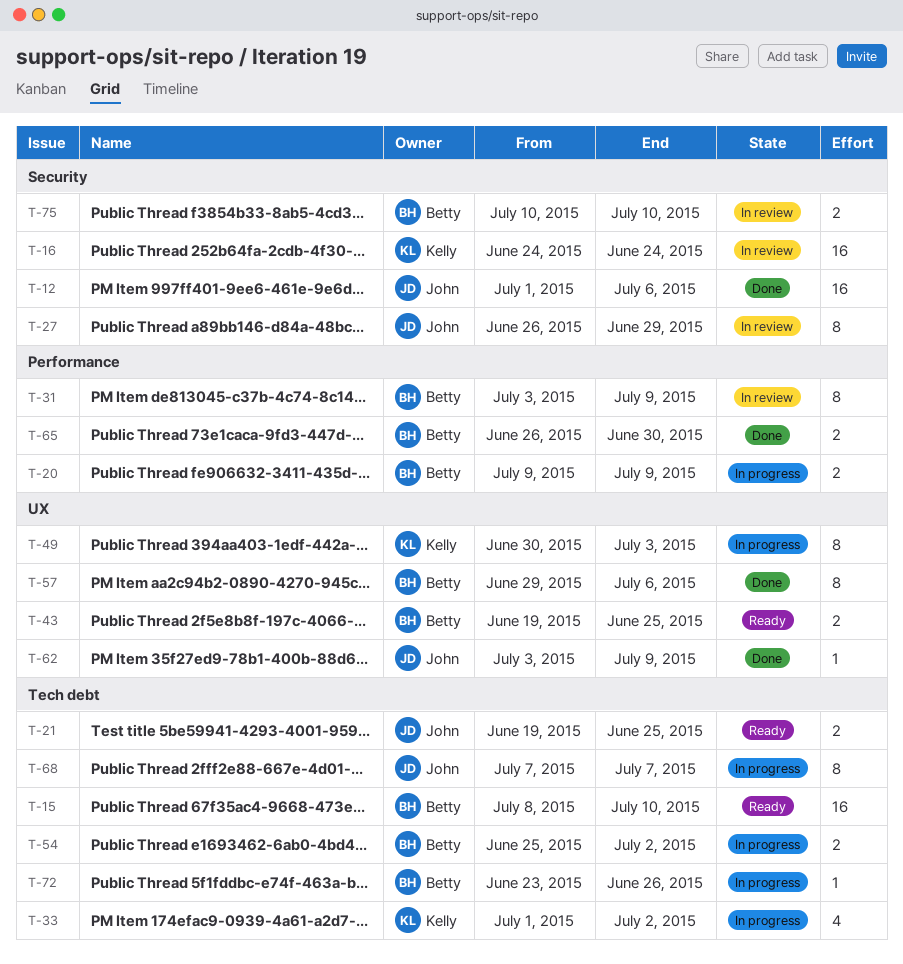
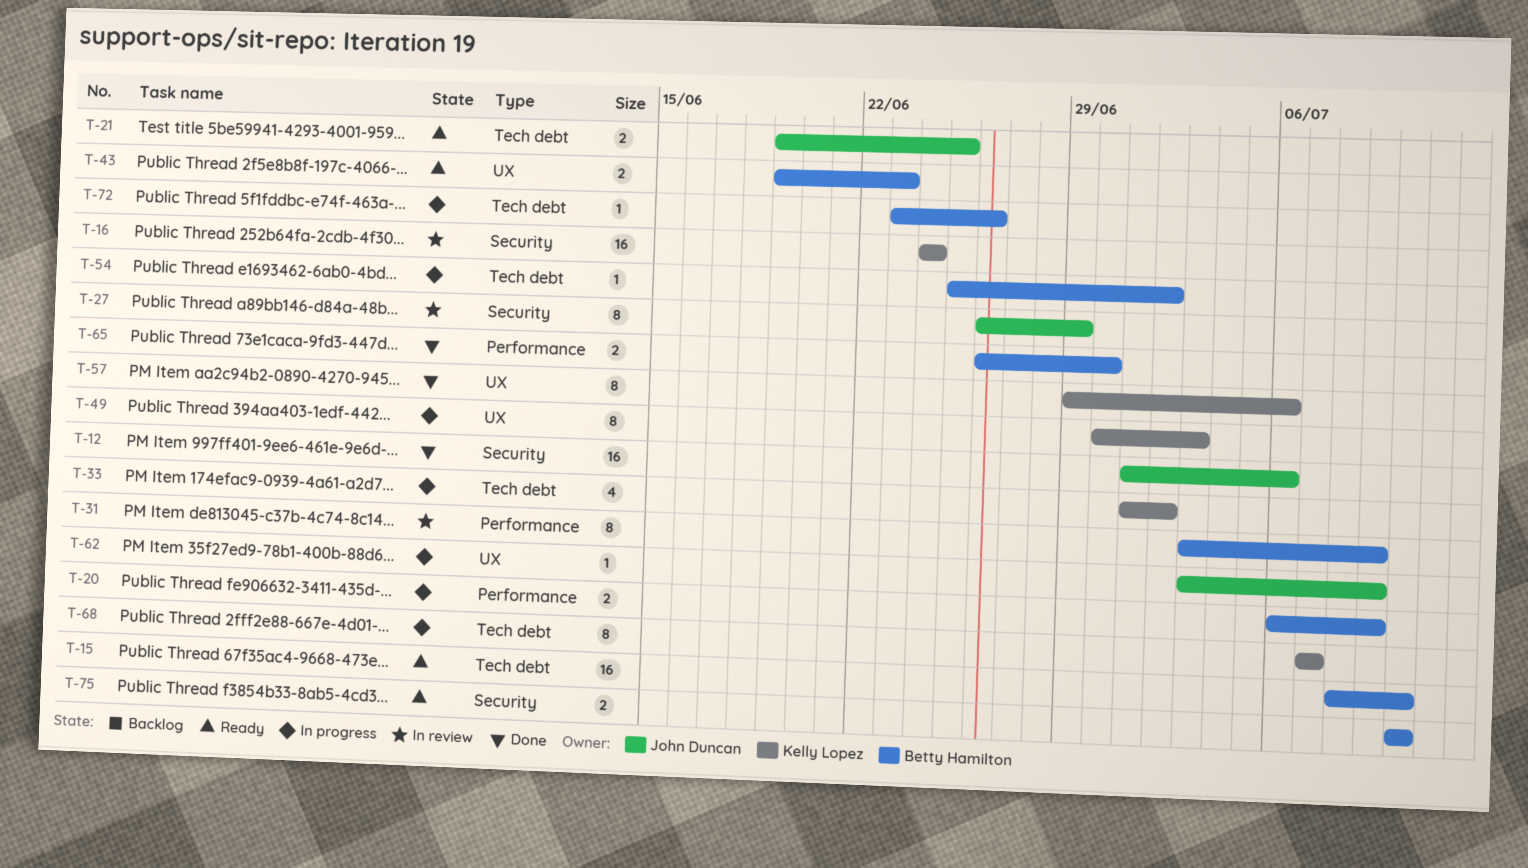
T-20, start: Jul 9 -> Jul 6
T-43, due: Jun 25 -> Jun 23
T-54, estimate: 2 -> 1
T-57, owner: Betty Hamilton -> Kelly Lopez
T-62, status: Done -> In progress
T-68, owner: John Duncan -> Kelly Lopez
T-75, status: In review -> Ready

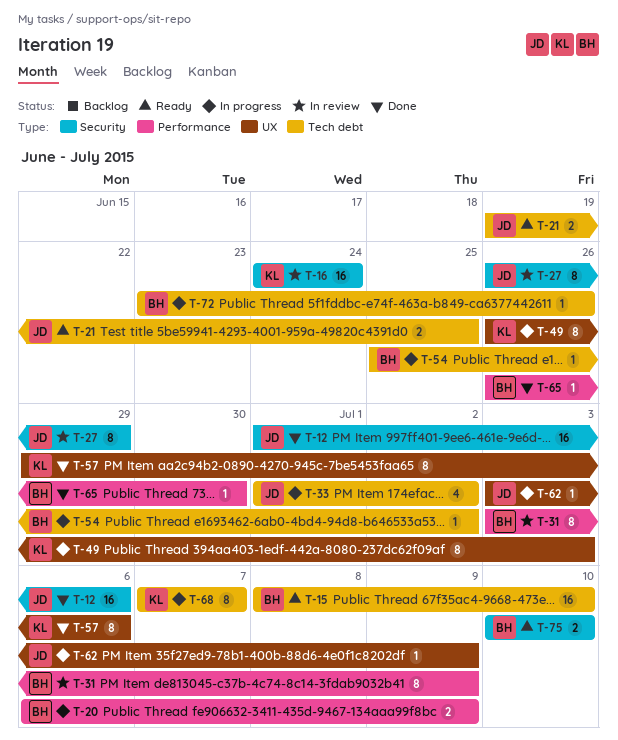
T-33, owner: Kelly Lopez -> John Duncan
T-43: present -> none
T-49, start: Jun 30 -> Jun 26
T-65, estimate: 2 -> 1

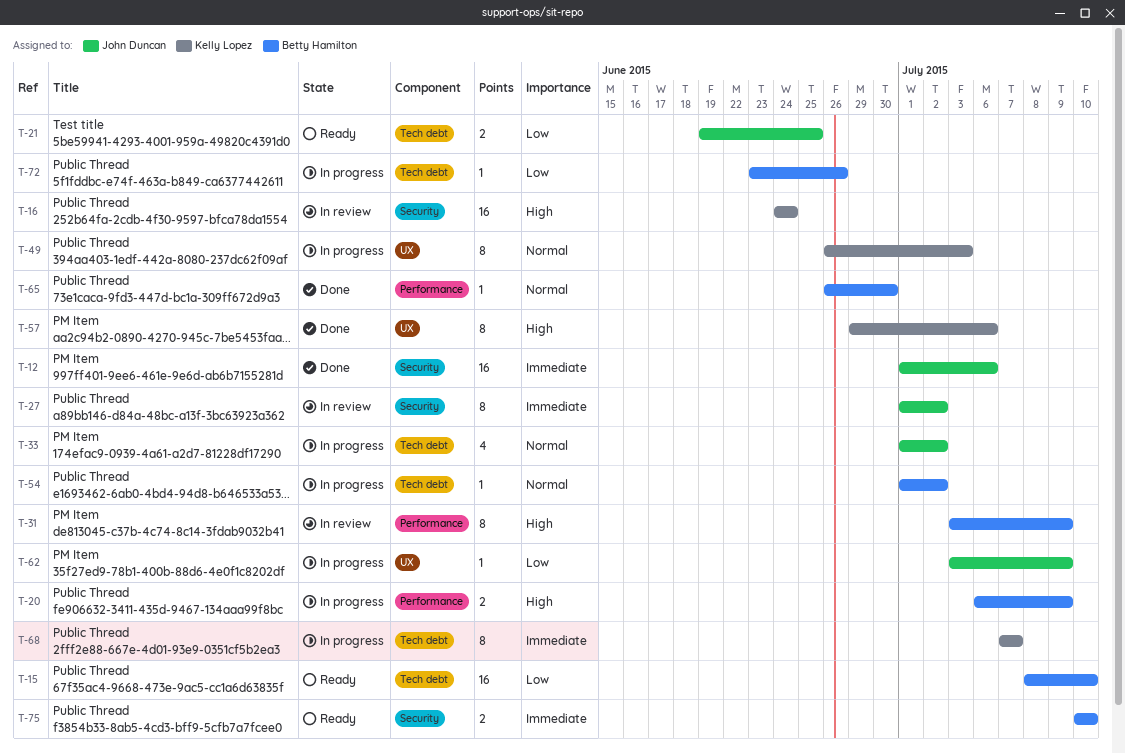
T-27, start: Jun 26 -> Jul 1
T-27, due: Jun 29 -> Jul 2
T-54, start: Jun 25 -> Jul 1

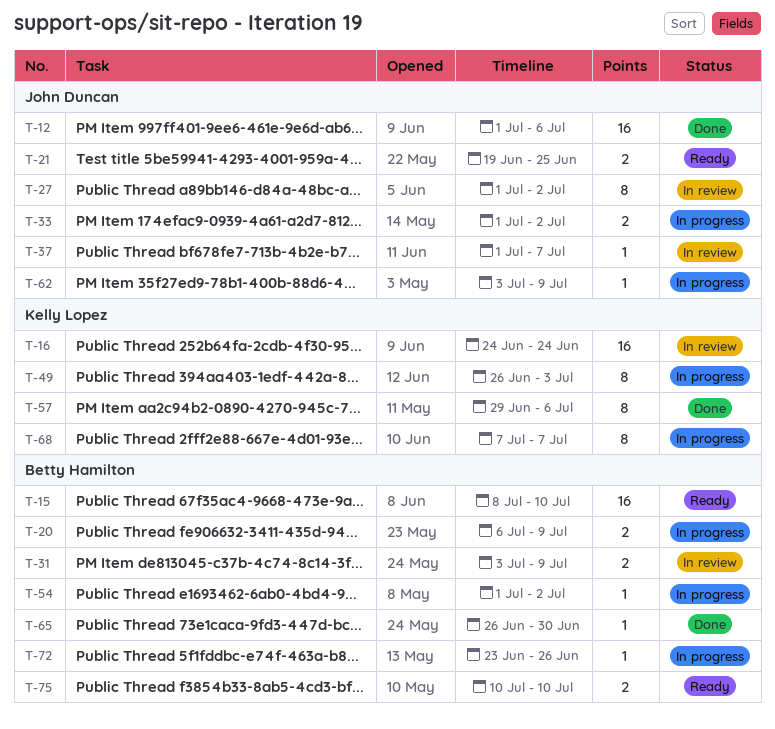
T-31, estimate: 8 -> 2
T-33, estimate: 4 -> 2
T-37: none -> present

